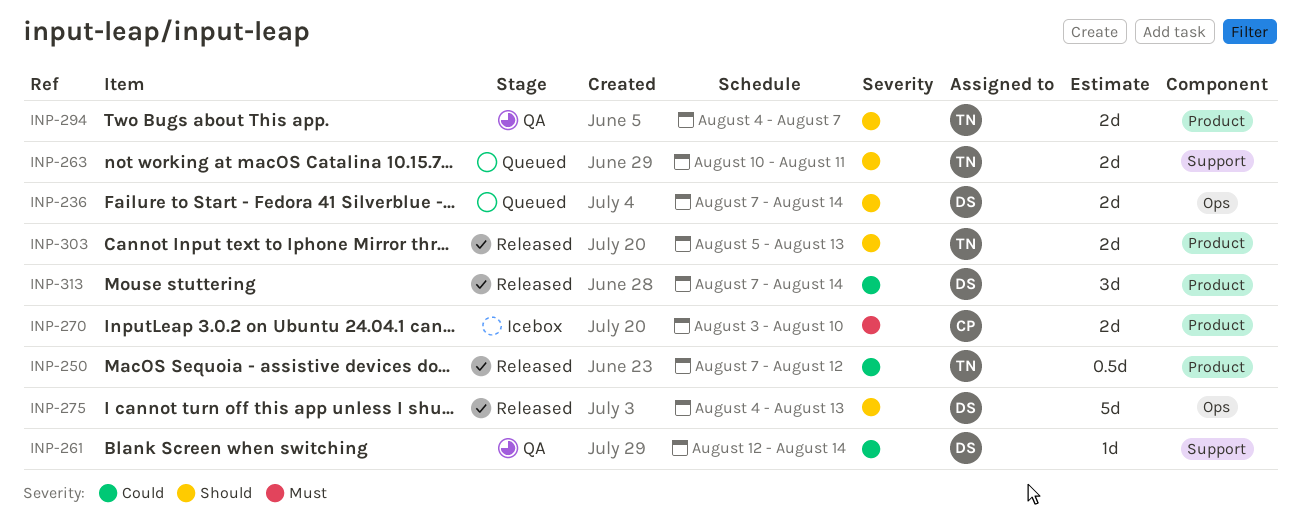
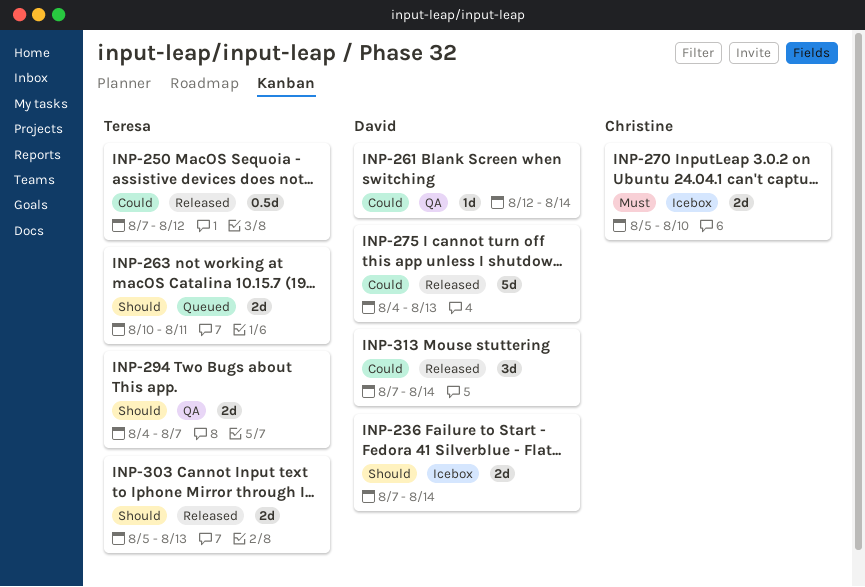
INP-236, status: Queued -> Icebox
INP-270, start: Aug 3 -> Aug 5
INP-275, priority: Should -> Could

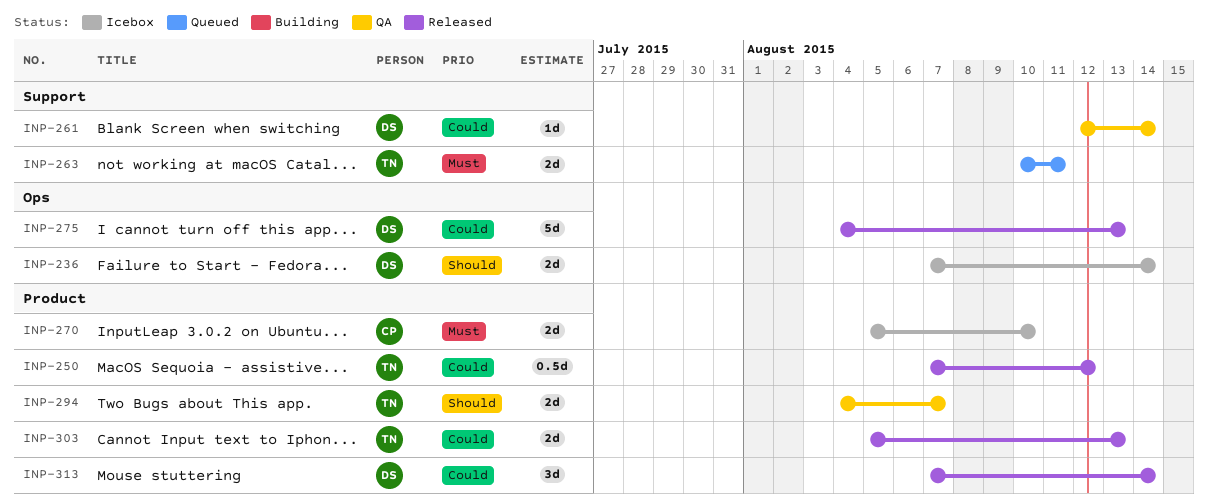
INP-263, priority: Should -> Must
INP-303, priority: Should -> Could

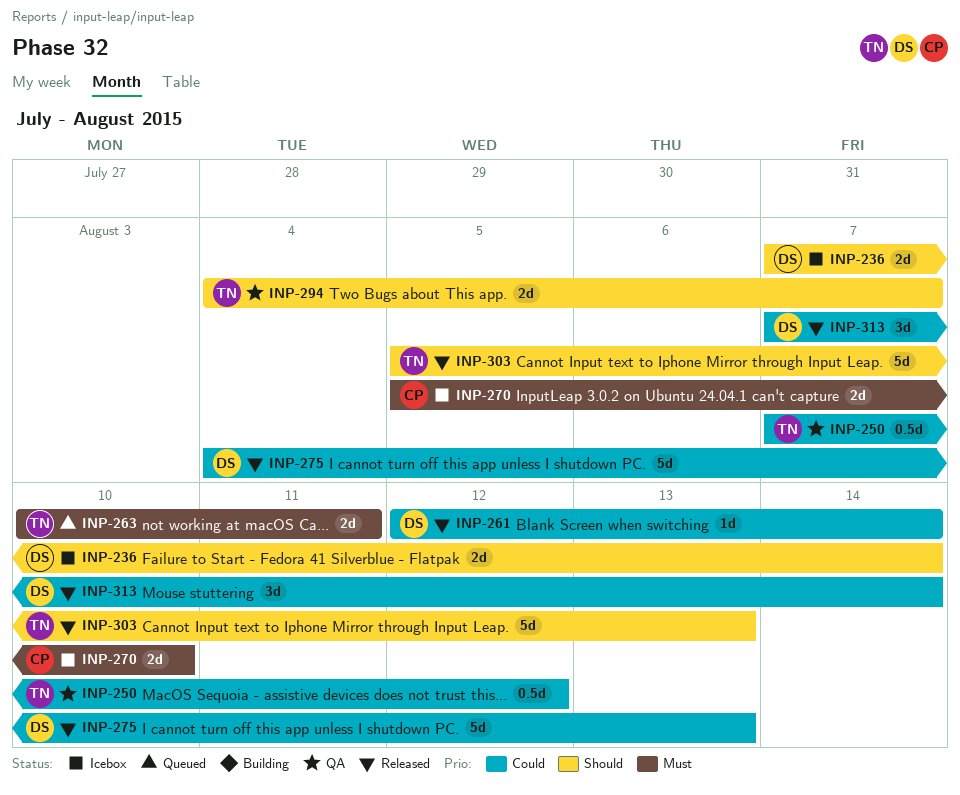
INP-250, status: Released -> QA
INP-261, status: QA -> Released
INP-303, priority: Could -> Should
INP-303, estimate: 2d -> 5d

